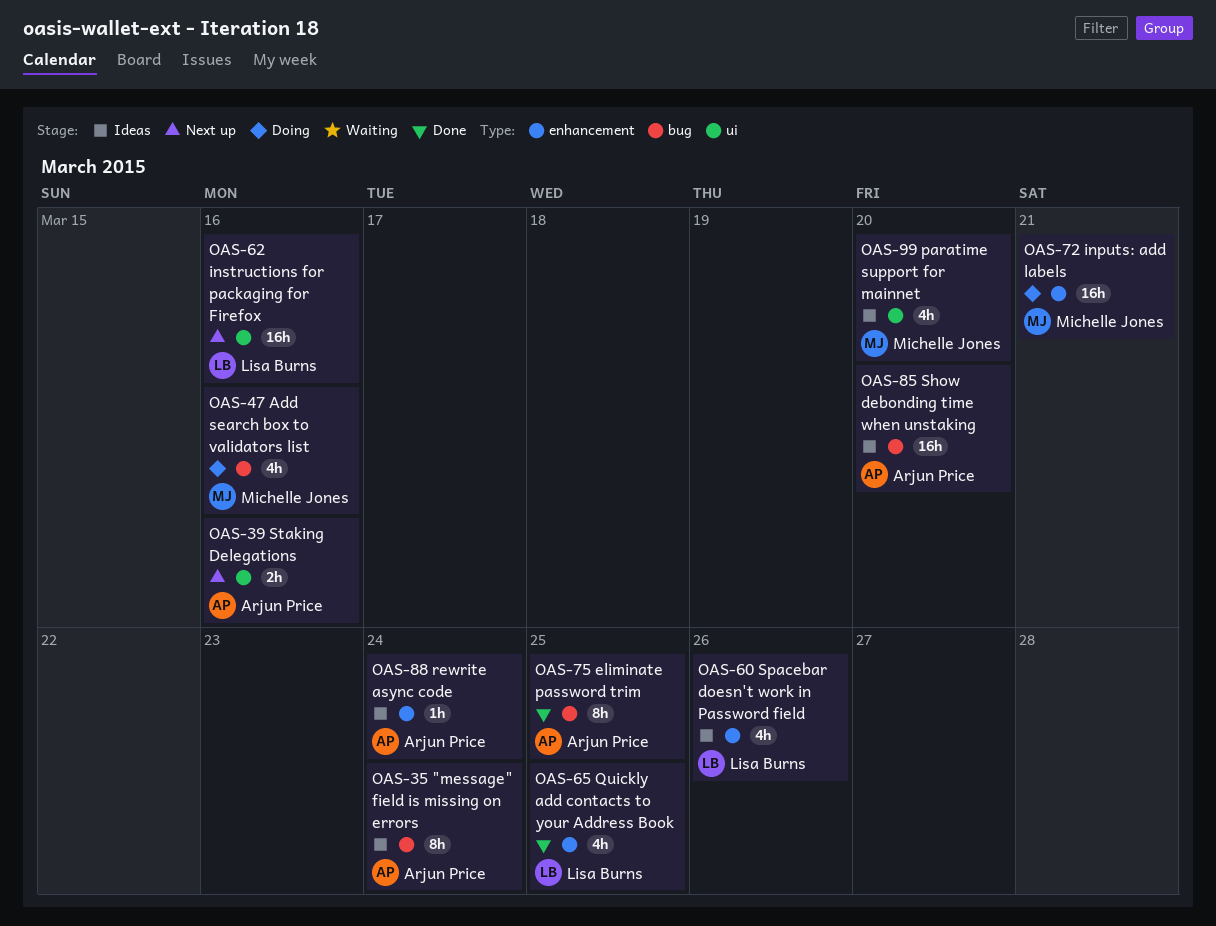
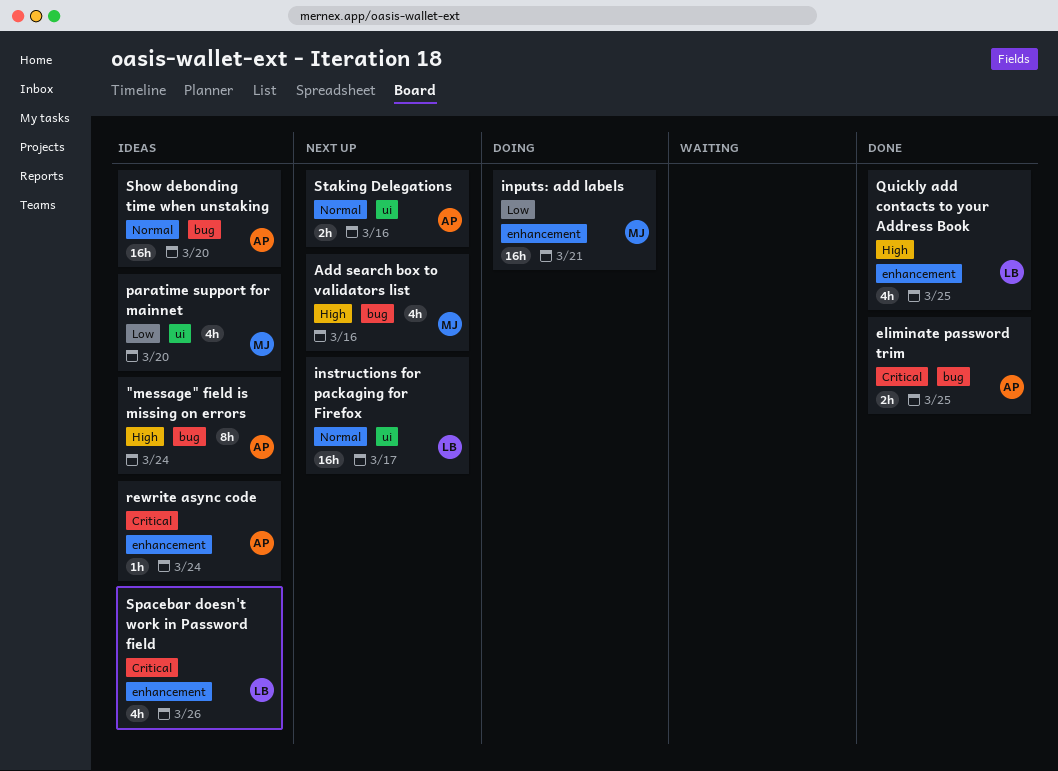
Add search box to validators list, status: Doing -> Next up
eliminate password trim, estimate: 8h -> 2h
instructions for packaging for Firefox, due: Mar 16 -> Mar 17

